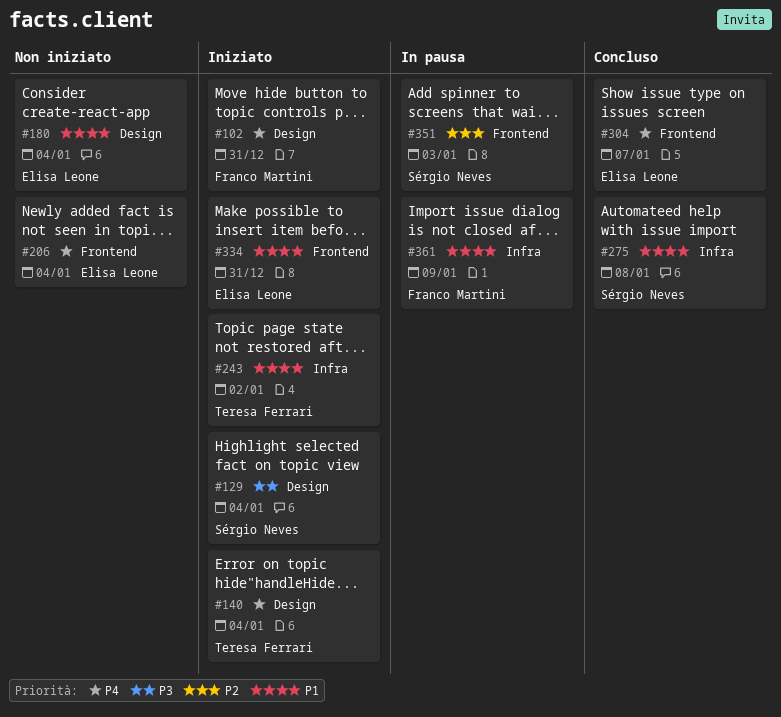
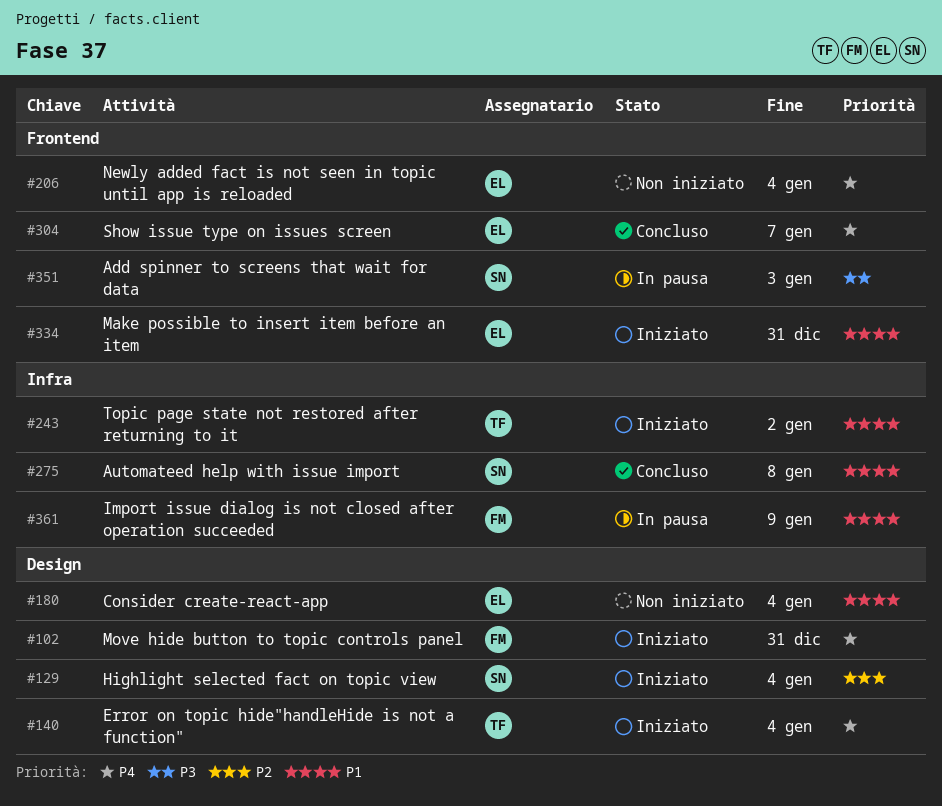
#129, priority: P3 -> P2
#351, priority: P2 -> P3

